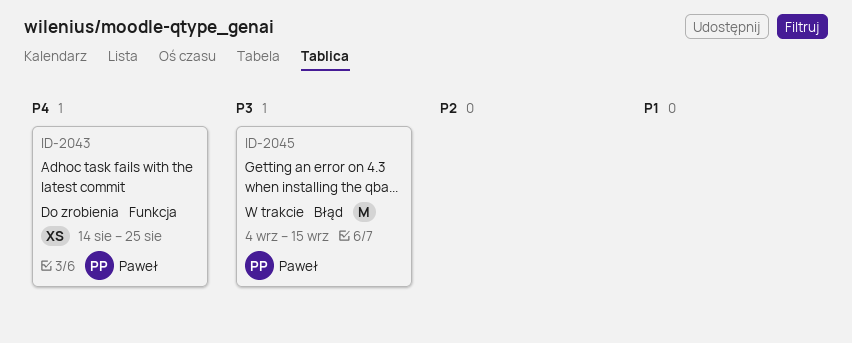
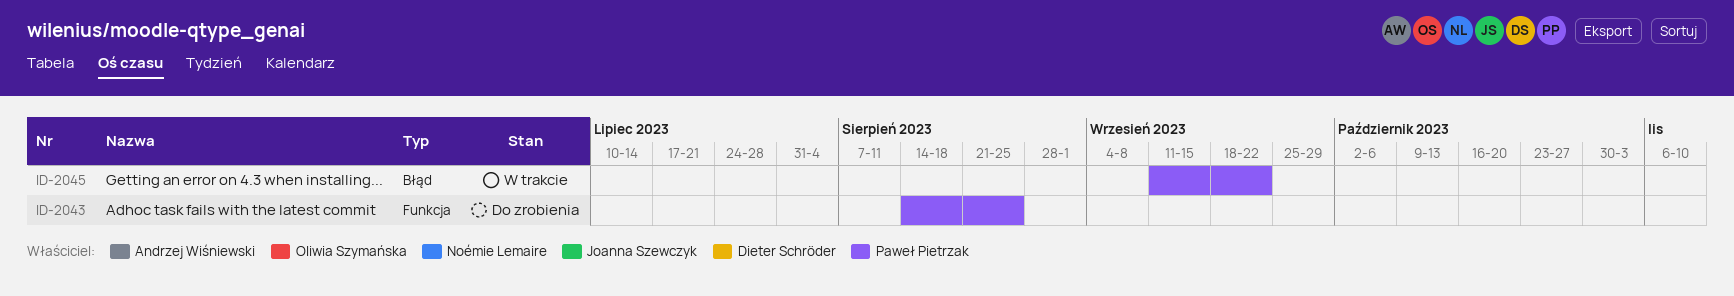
ID-2045, start: Sep 4 -> Sep 11
ID-2045, due: Sep 15 -> Sep 22

